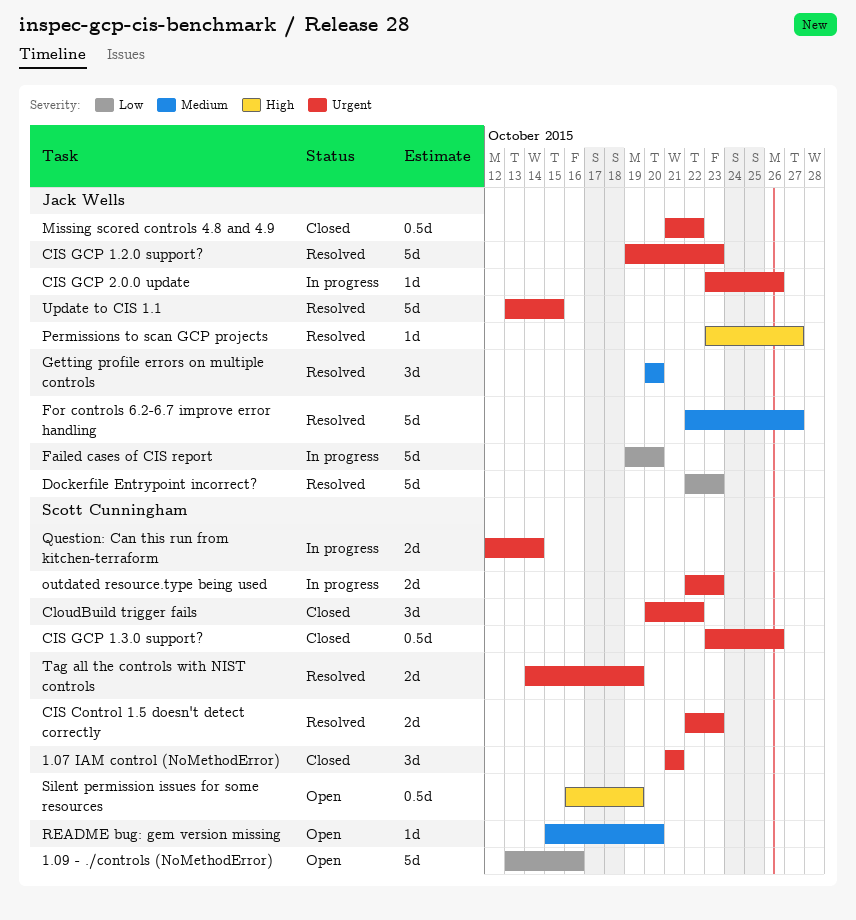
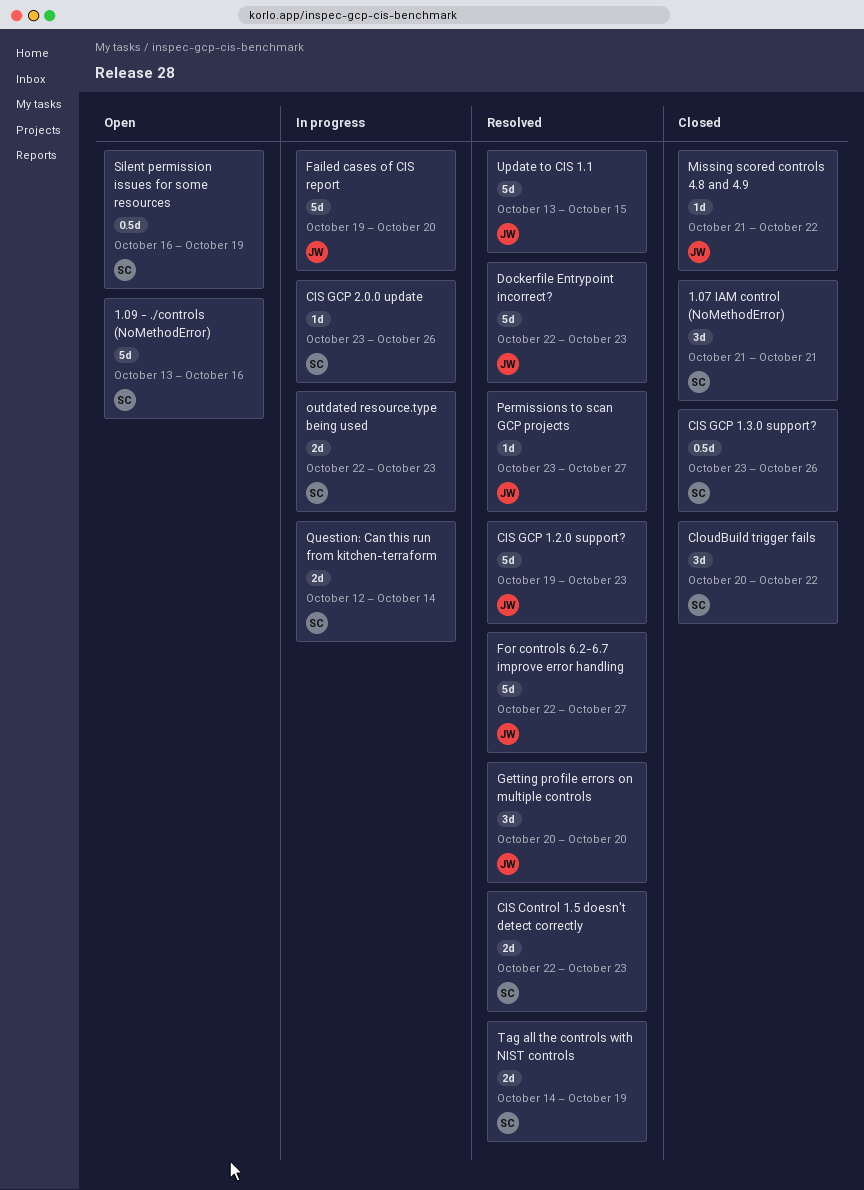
CIS GCP 2.0.0 update, owner: Jack Wells -> Scott Cunningham
Missing scored controls 4.8 and 4.9, estimate: 0.5d -> 1d
README bug: gem version missing: present -> none

